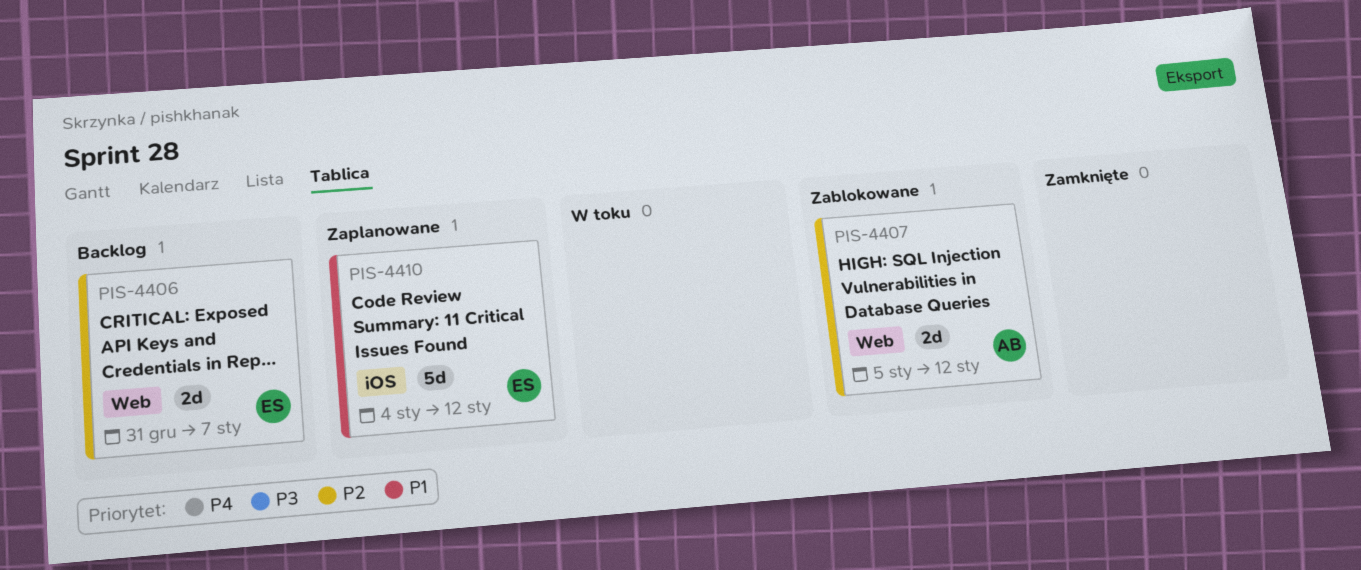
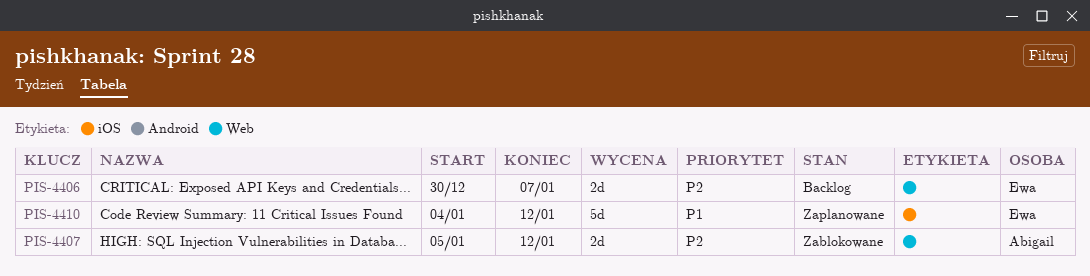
PIS-4406, start: Dec 31 -> Dec 30

